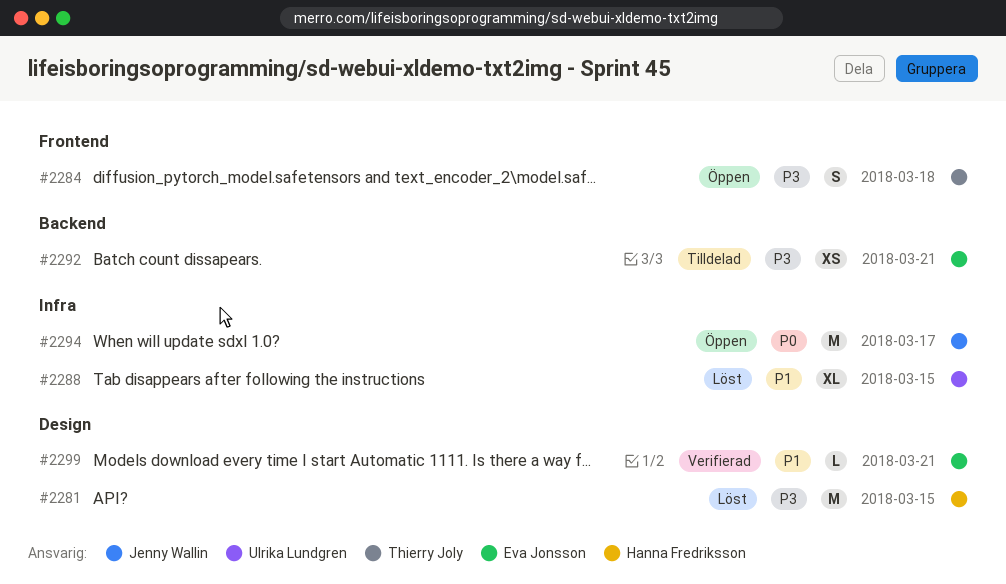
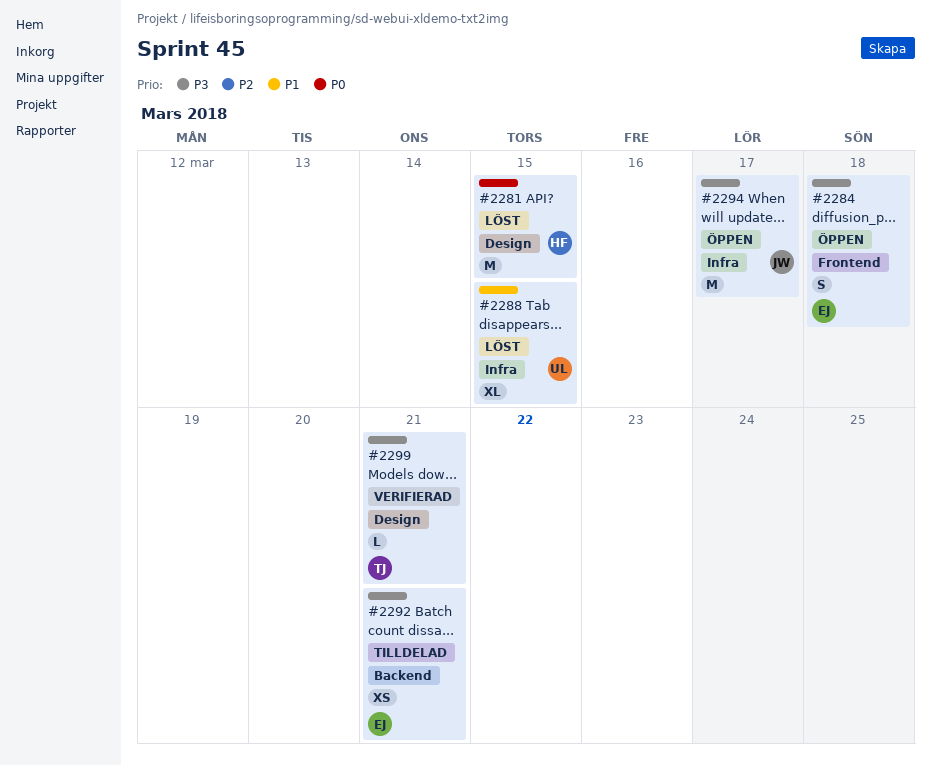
#2281, priority: P3 -> P0
#2284, owner: Thierry Joly -> Eva Jonsson
#2294, priority: P0 -> P3
#2299, owner: Eva Jonsson -> Thierry Joly
#2299, priority: P1 -> P3

